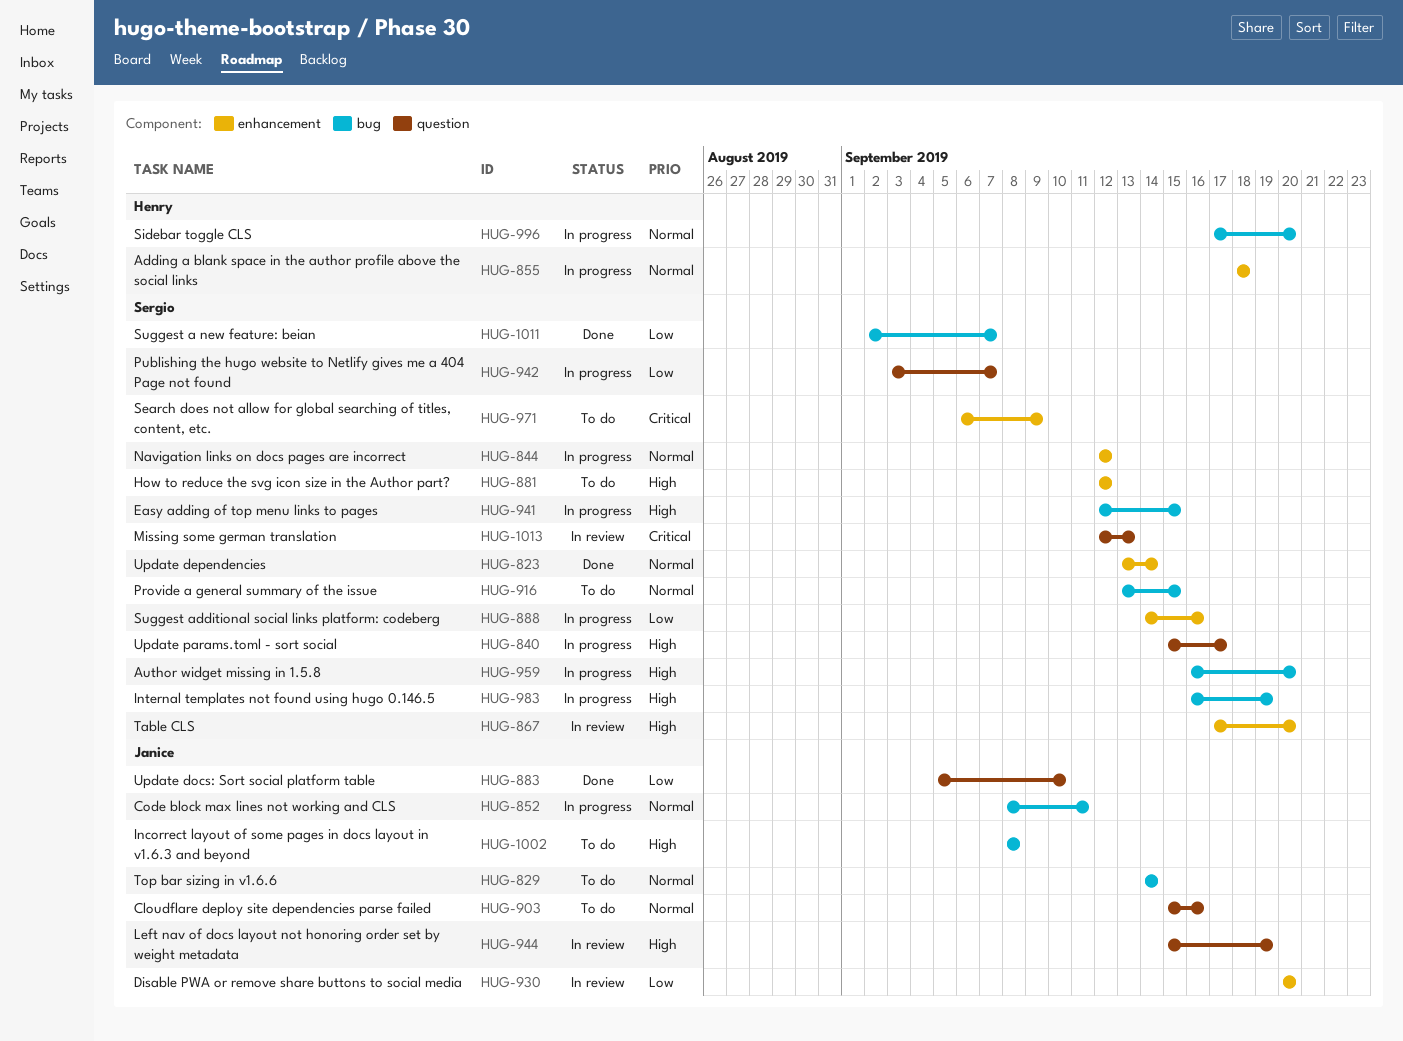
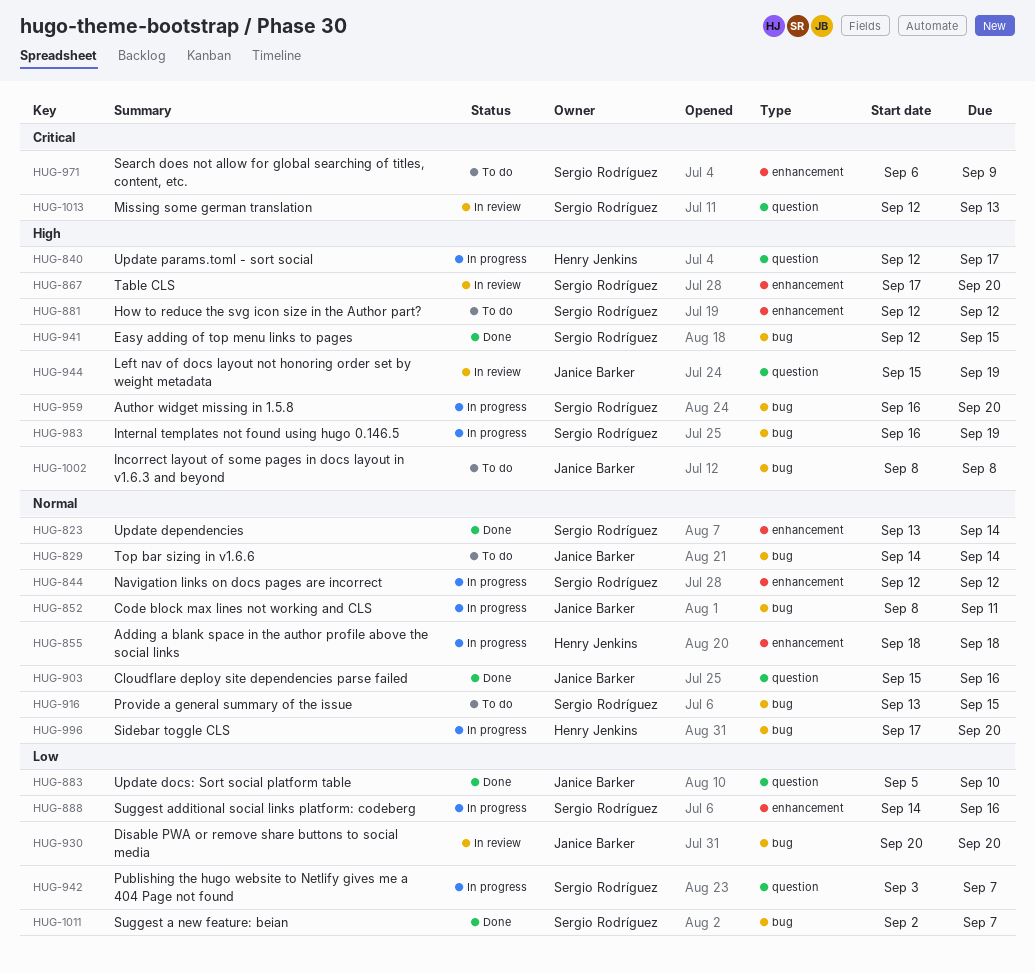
HUG-840, owner: Sergio Rodríguez -> Henry Jenkins
HUG-840, start: Sep 15 -> Sep 12
HUG-903, status: To do -> Done
HUG-930, label: enhancement -> bug
HUG-941, status: In progress -> Done

